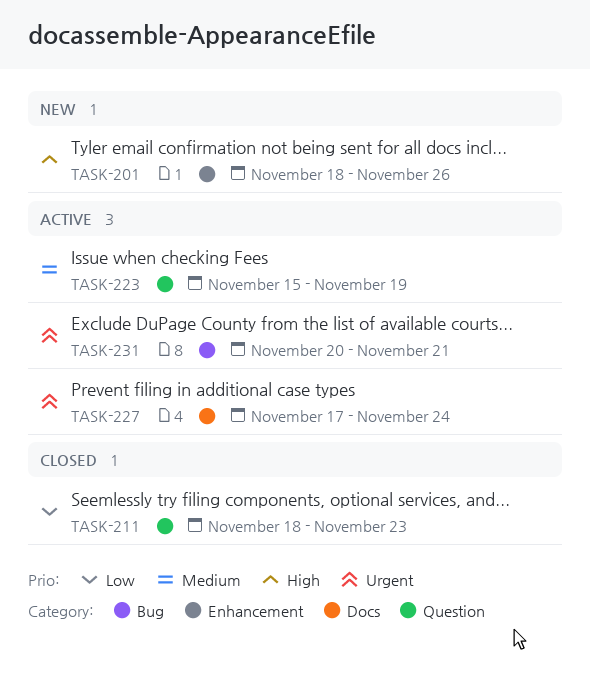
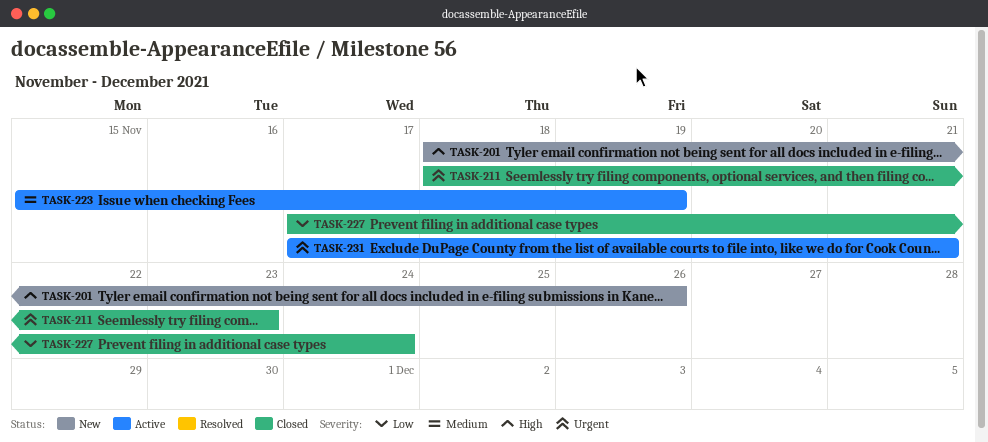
TASK-211, priority: Low -> Urgent
TASK-227, status: Active -> Closed
TASK-227, priority: Urgent -> Low
TASK-231, start: Nov 20 -> Nov 17

